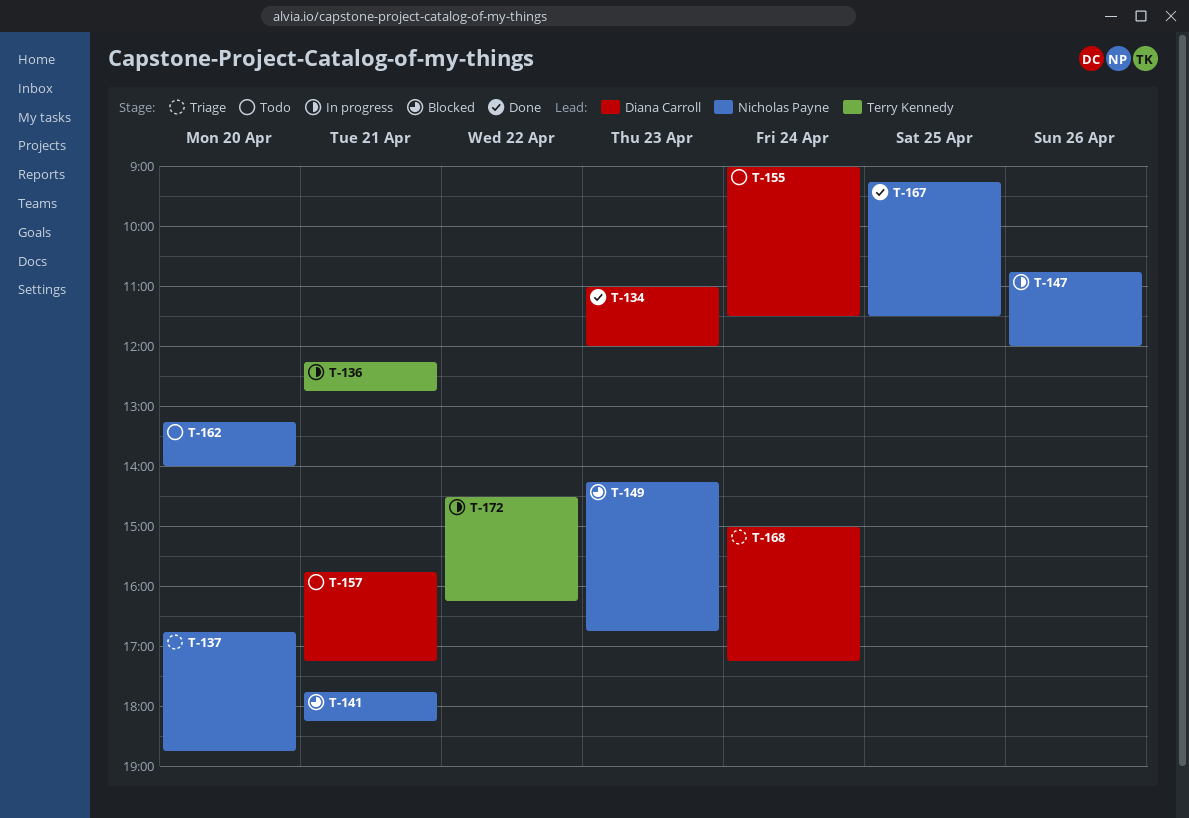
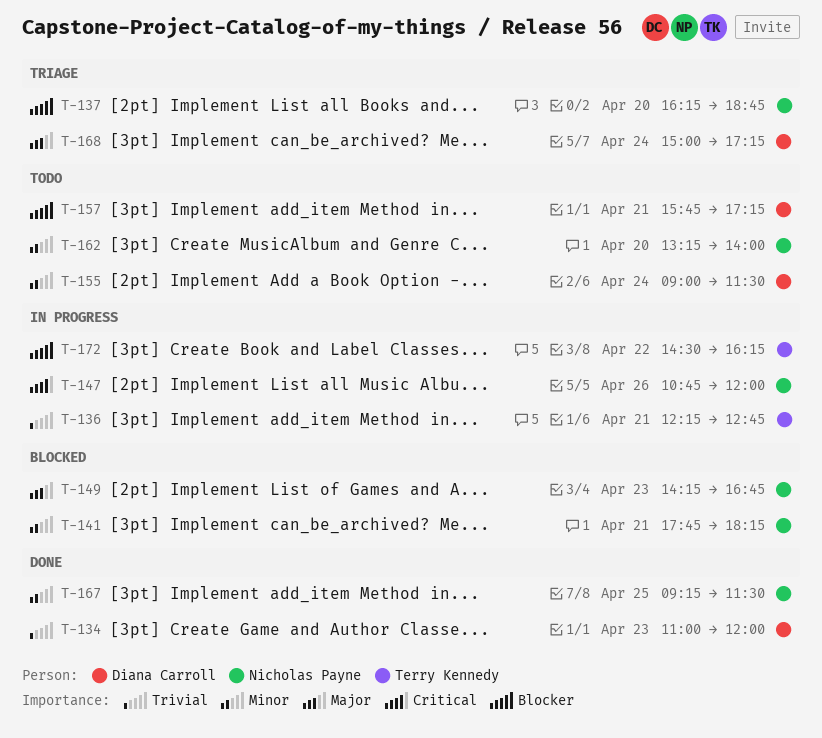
T-137, begins: 16:45 -> 16:15

